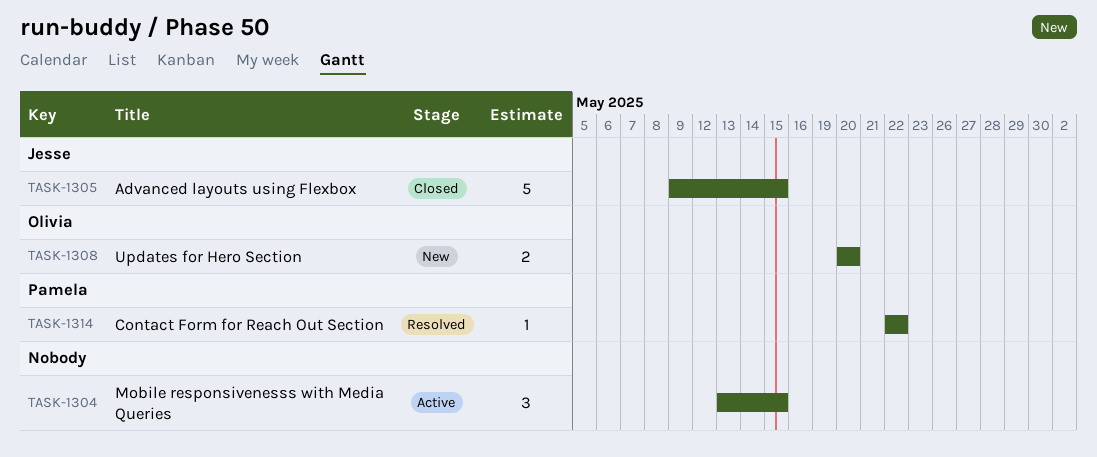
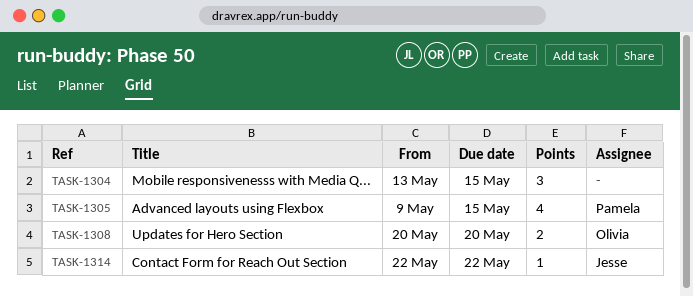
TASK-1305, owner: Jesse -> Pamela
TASK-1305, estimate: 5 -> 4
TASK-1314, owner: Pamela -> Jesse

